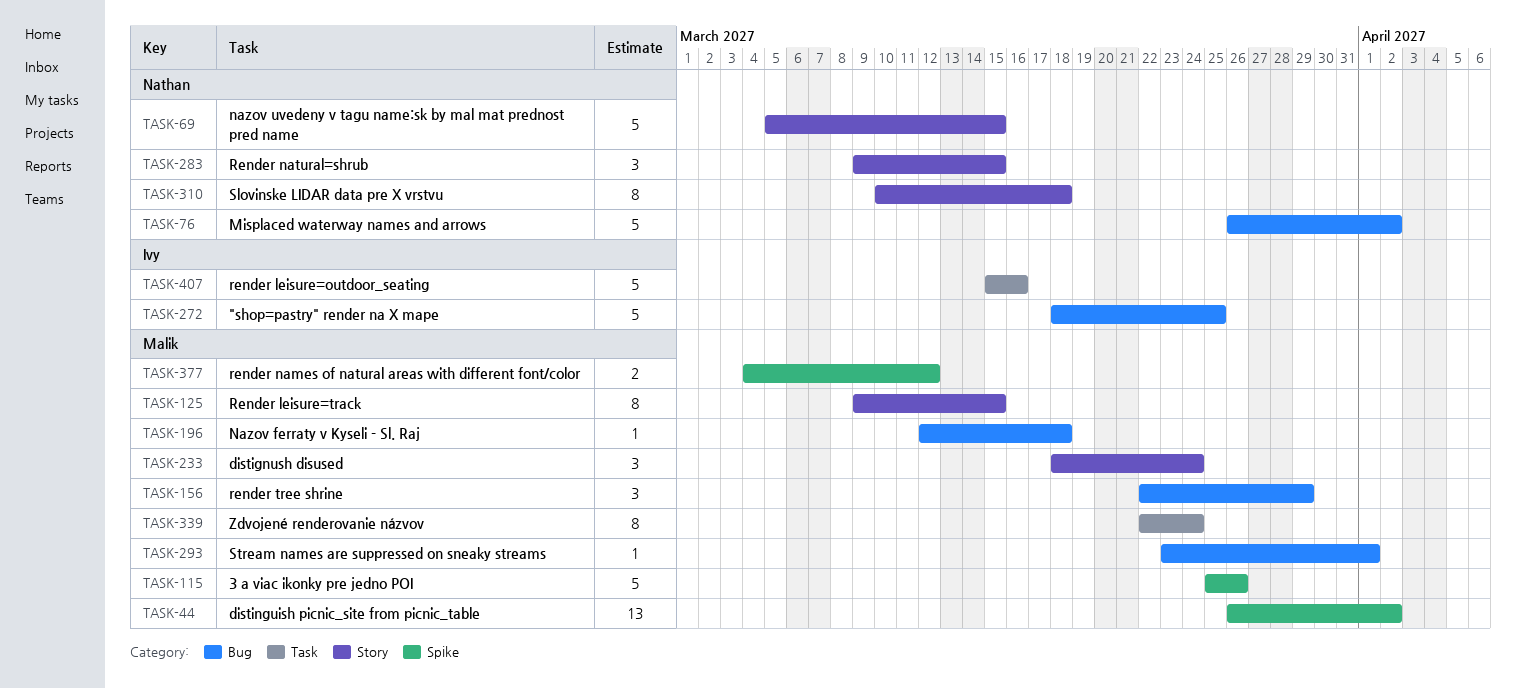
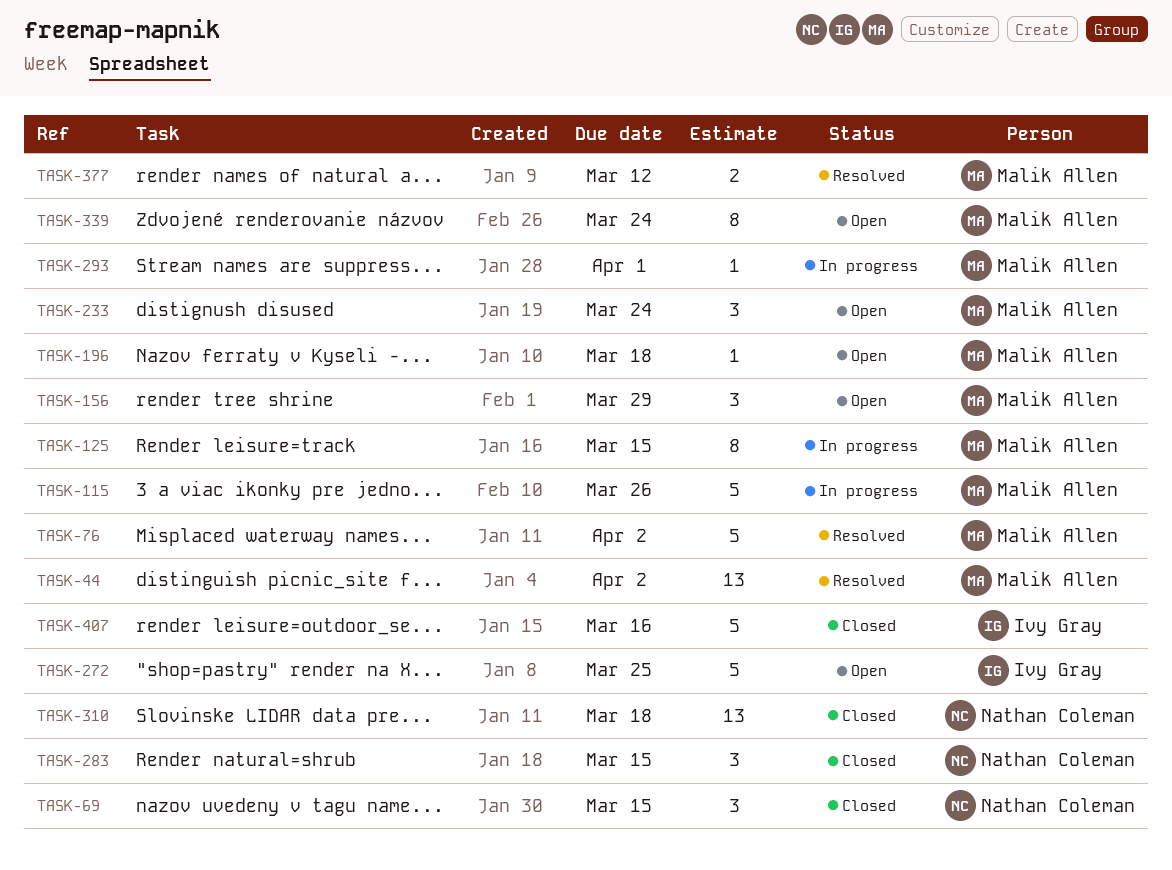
TASK-69, estimate: 5 -> 3
TASK-76, owner: Nathan Coleman -> Malik Allen
TASK-310, estimate: 8 -> 13

